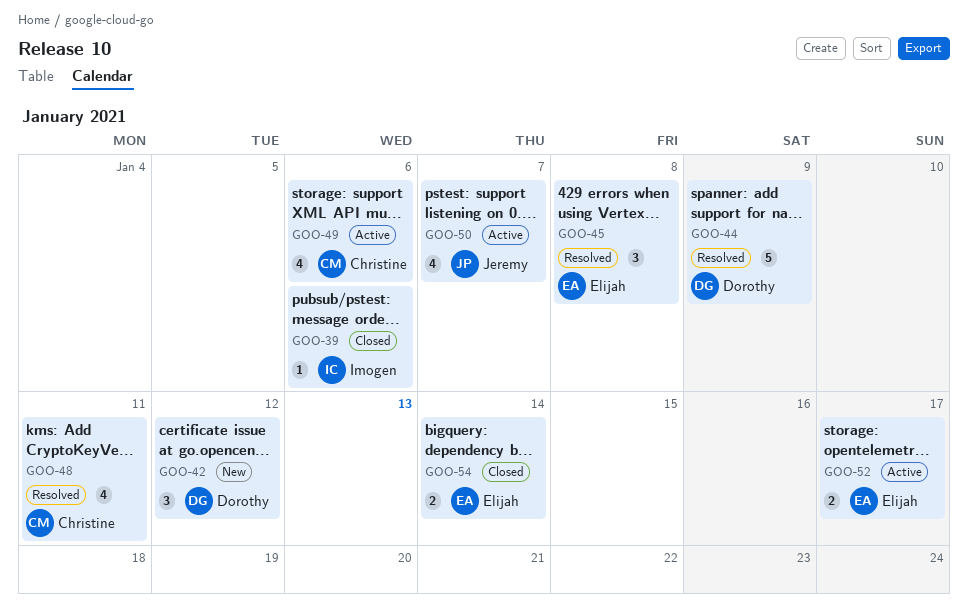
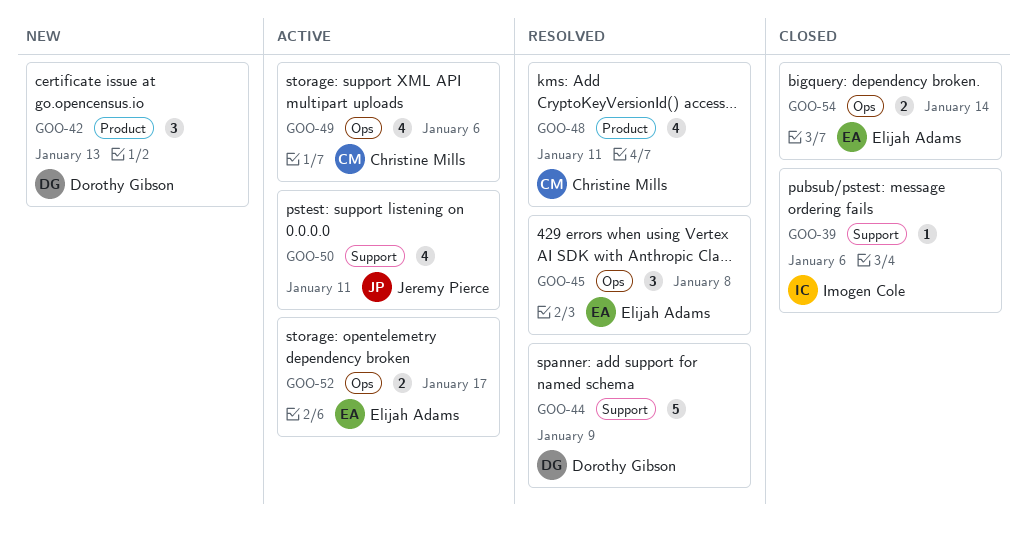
GOO-42, due: Jan 12 -> Jan 13
GOO-50, due: Jan 7 -> Jan 11

